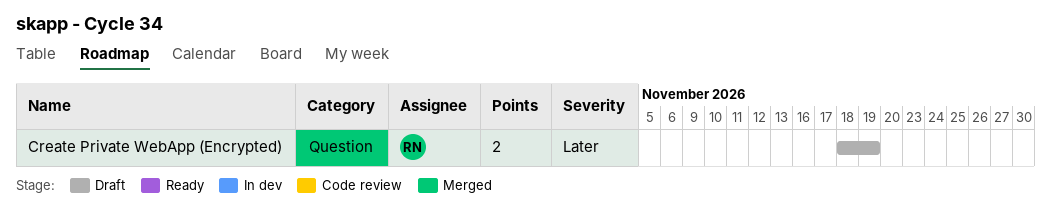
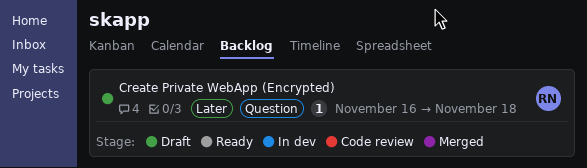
Create Private WebApp (Encrypted), estimate: 2 -> 1
Create Private WebApp (Encrypted), start: Nov 18 -> Nov 16
Create Private WebApp (Encrypted), due: Nov 19 -> Nov 18

